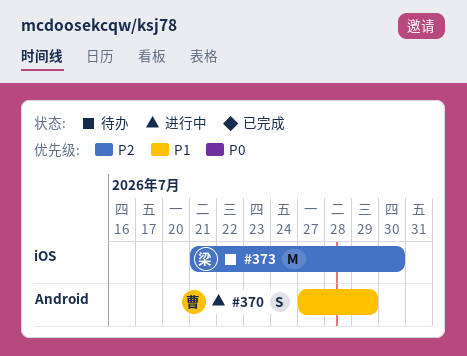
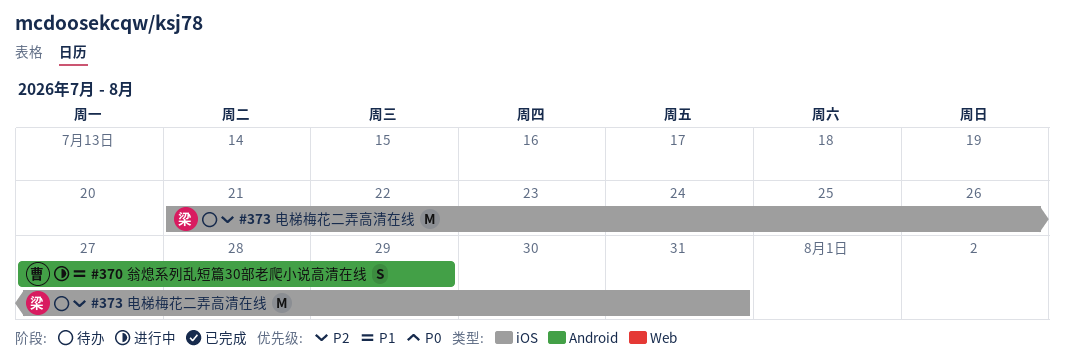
#373, due: Jul 30 -> Jul 31

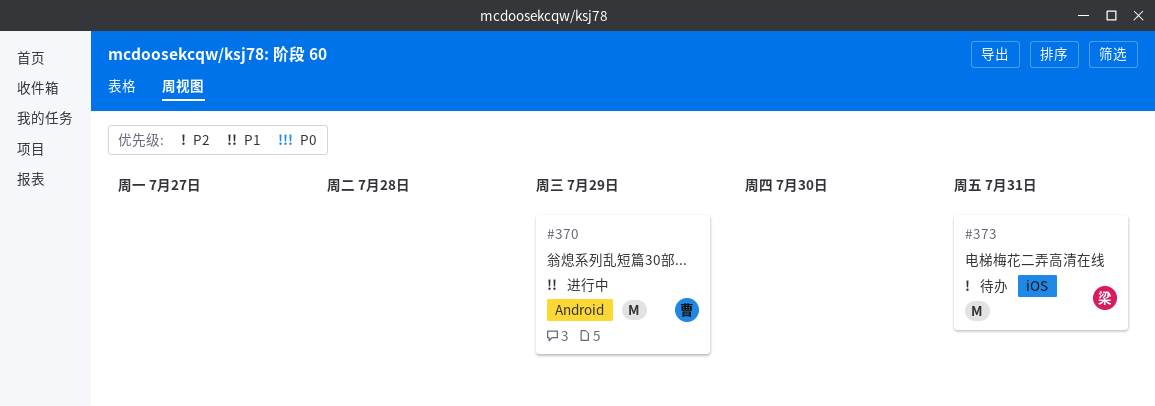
#370, estimate: S -> M

